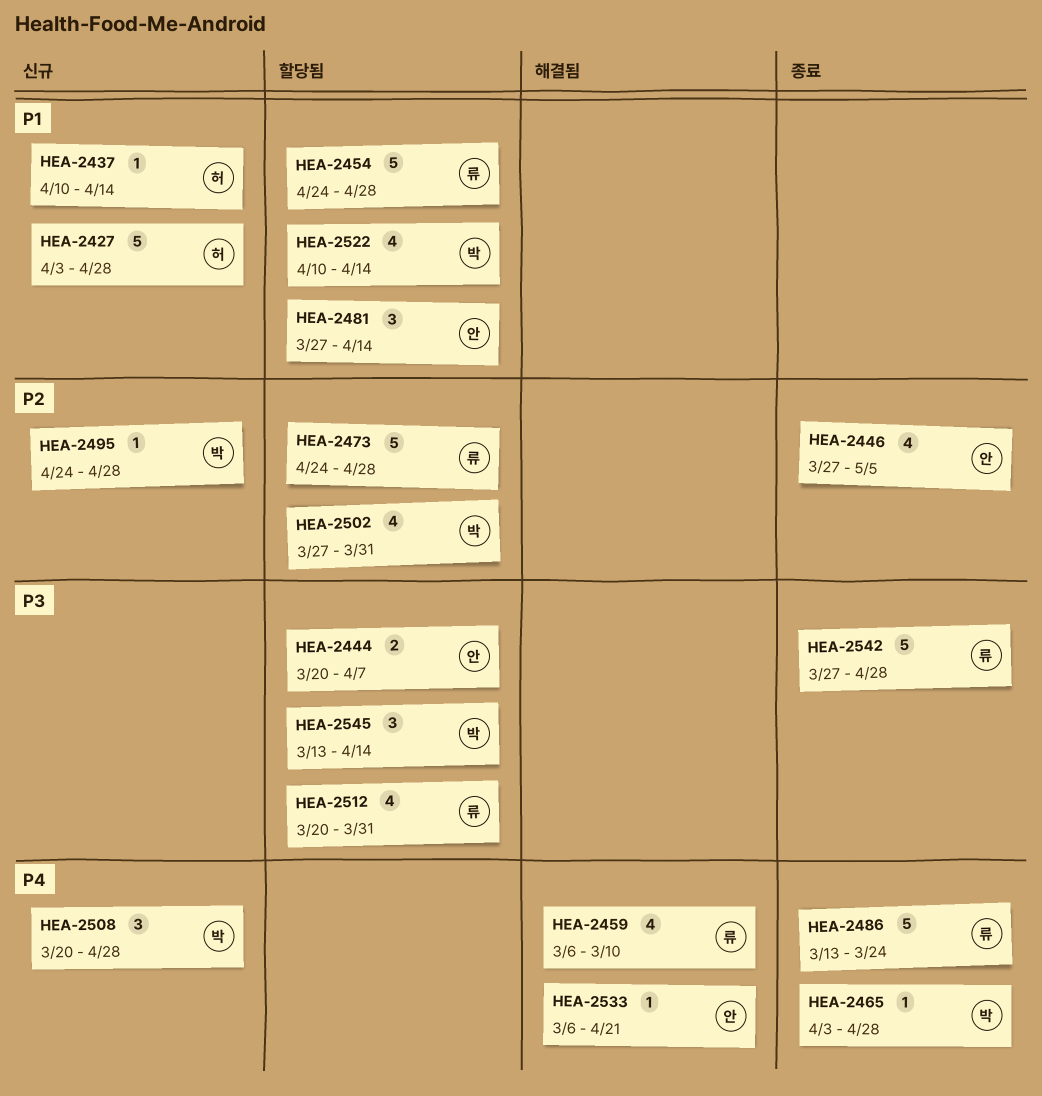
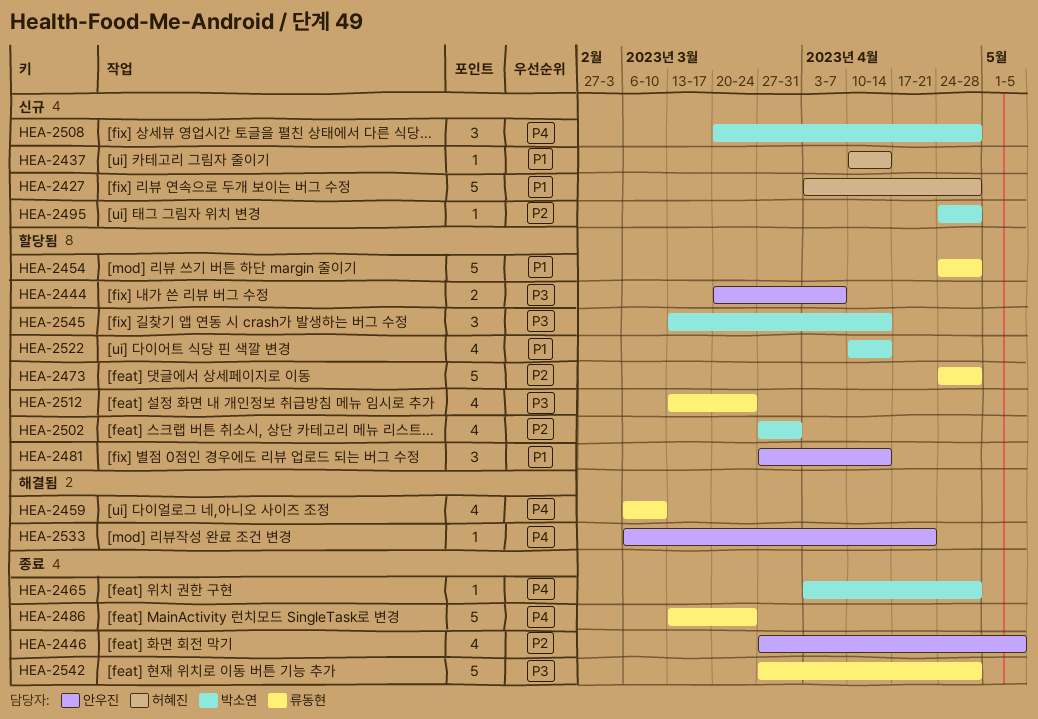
HEA-2512, start: Mar 20 -> Mar 13
HEA-2512, due: Mar 31 -> Mar 24

